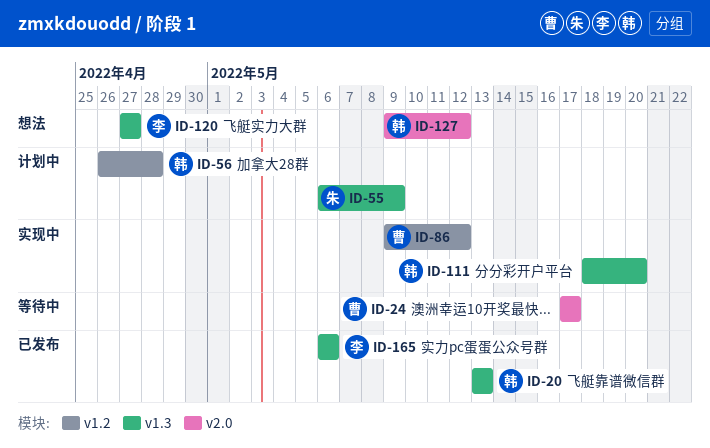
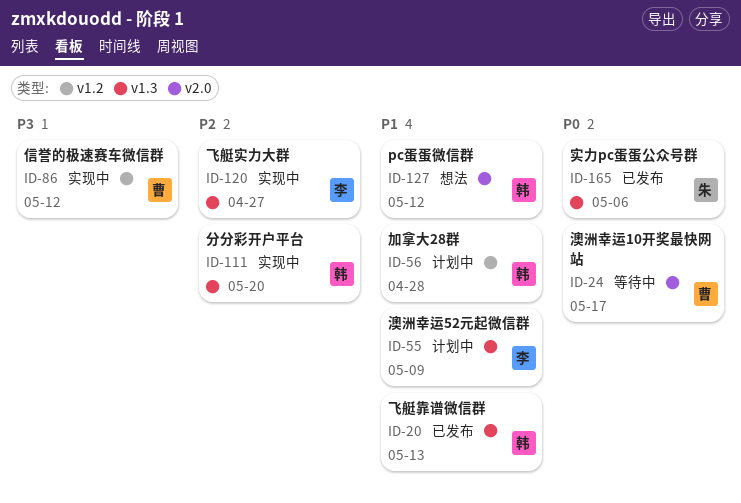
ID-55, owner: 朱 -> 李
ID-120, status: 想法 -> 实现中
ID-165, owner: 李 -> 朱

